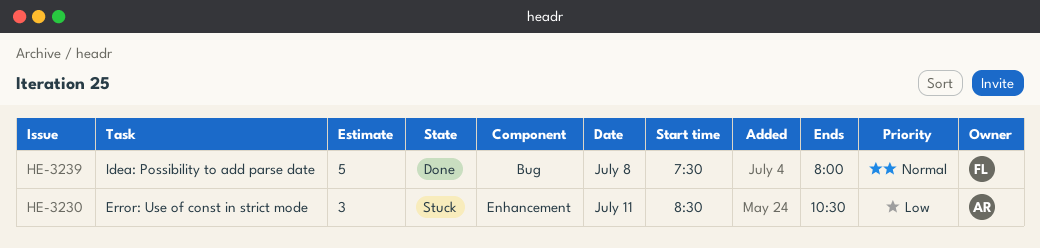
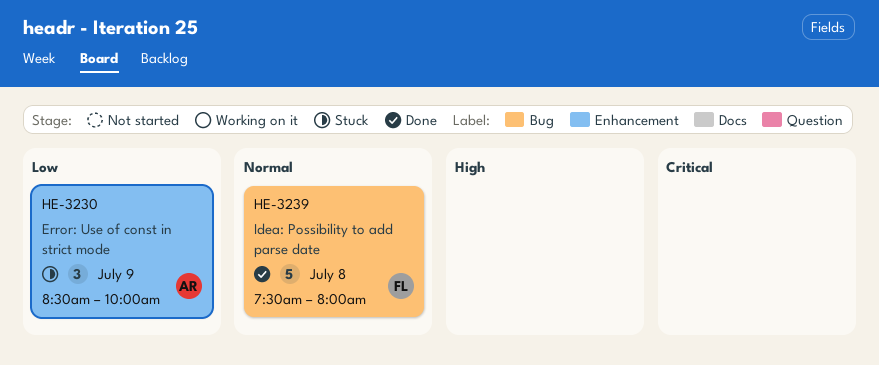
HE-3230, day: Jul 11 -> Jul 9
HE-3230, ends: 10:30 -> 10:00

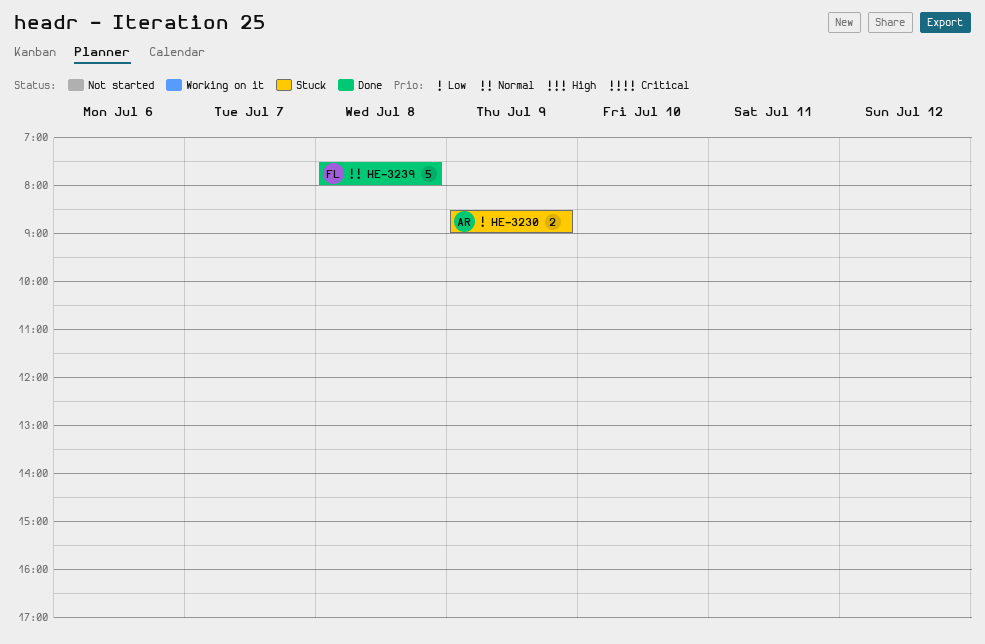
HE-3230, estimate: 3 -> 2
HE-3230, ends: 10:00 -> 09:00

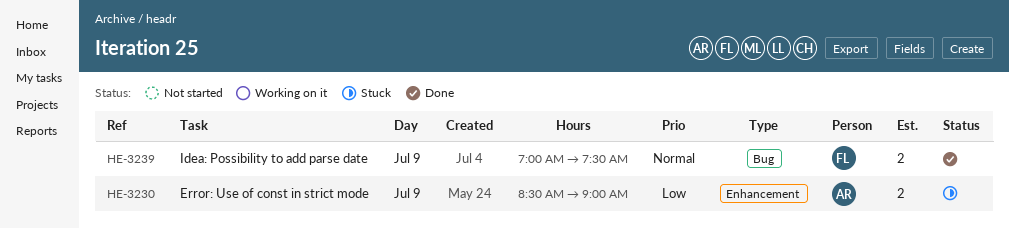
HE-3239, estimate: 5 -> 2
HE-3239, day: Jul 8 -> Jul 9
HE-3239, begins: 07:30 -> 07:00
HE-3239, ends: 08:00 -> 07:30

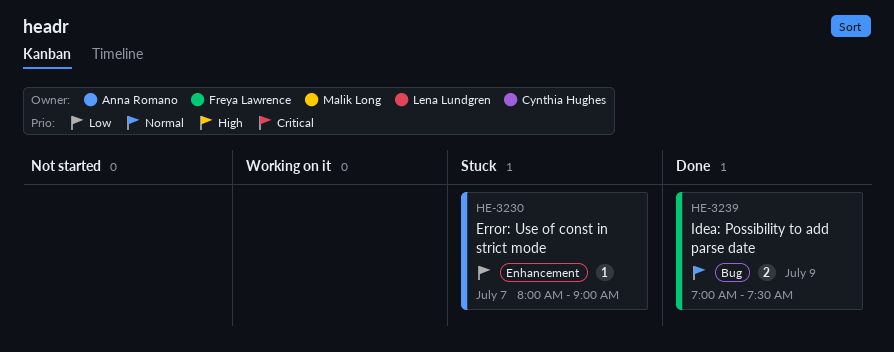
HE-3230, estimate: 2 -> 1
HE-3230, day: Jul 9 -> Jul 7
HE-3230, begins: 08:30 -> 08:00

